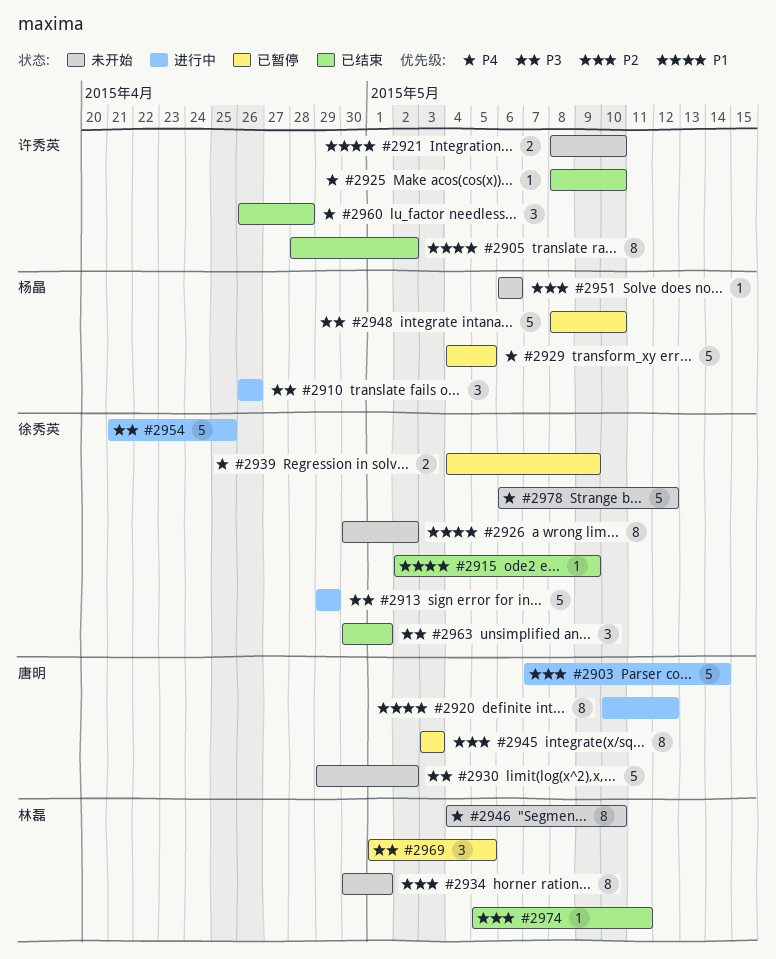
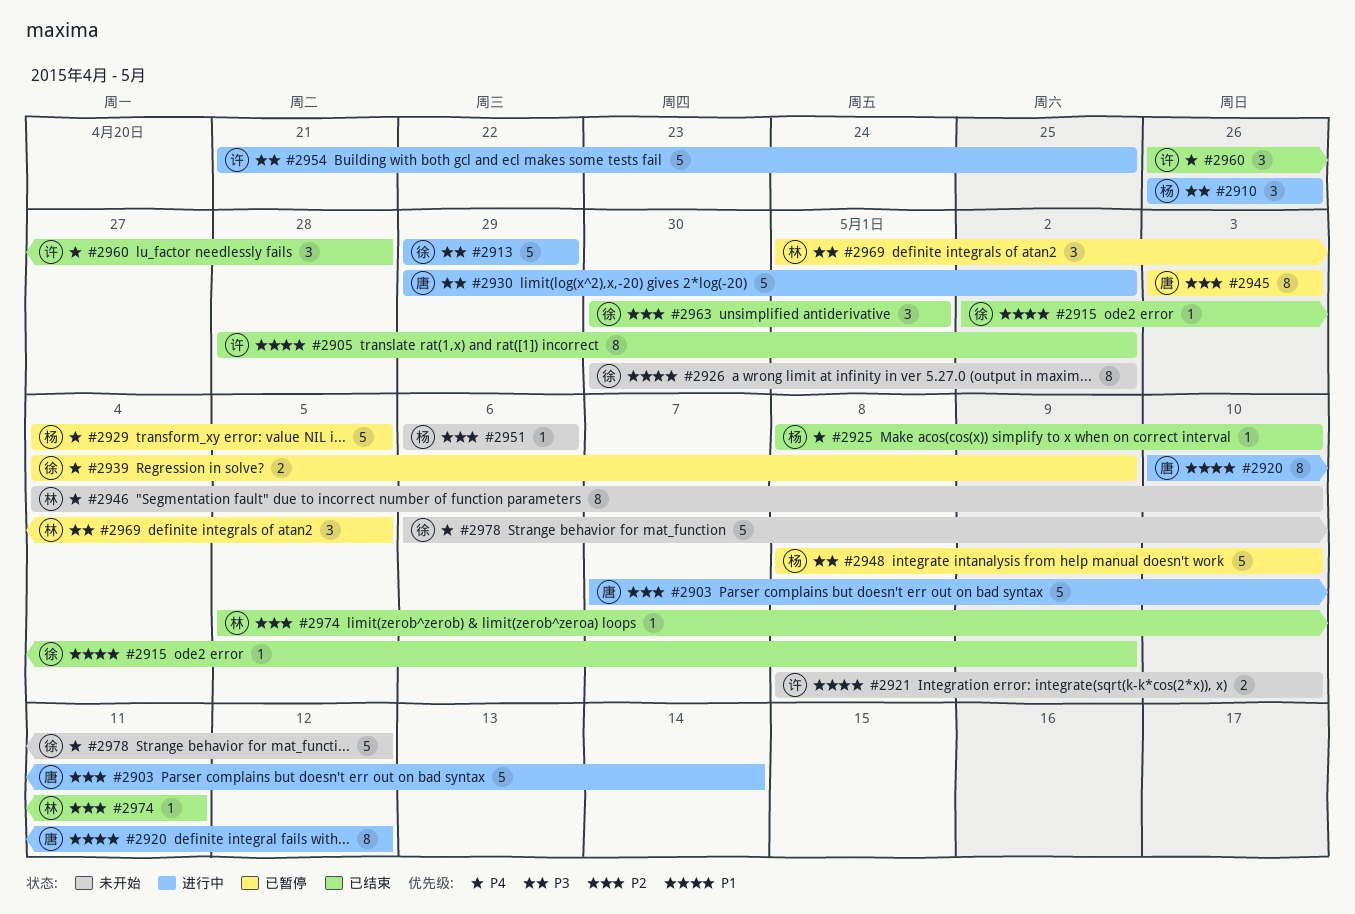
#2925, owner: 许秀英 -> 杨晶
#2930, status: 未开始 -> 进行中
#2934: present -> none
#2954, owner: 徐秀英 -> 许秀英
#2963, priority: P3 -> P2

